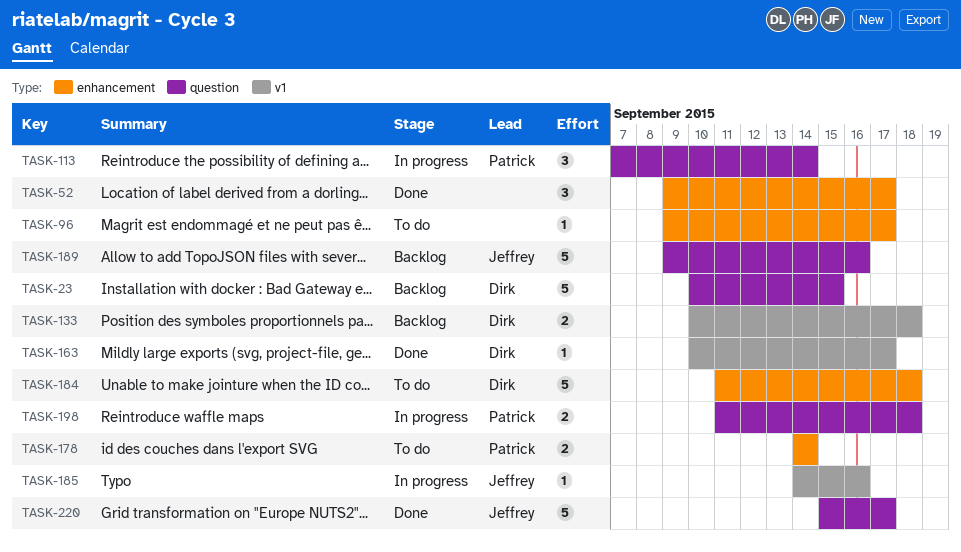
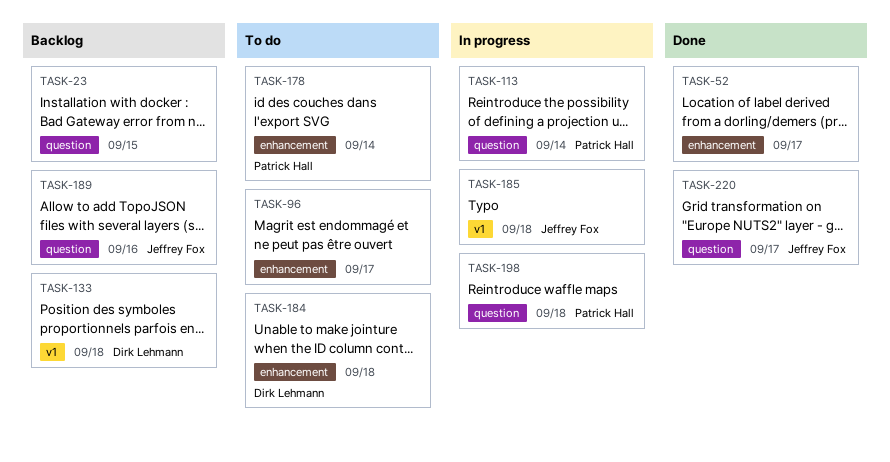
TASK-23, owner: Dirk Lehmann -> none
TASK-163: present -> none
TASK-185, due: Sep 16 -> Sep 18

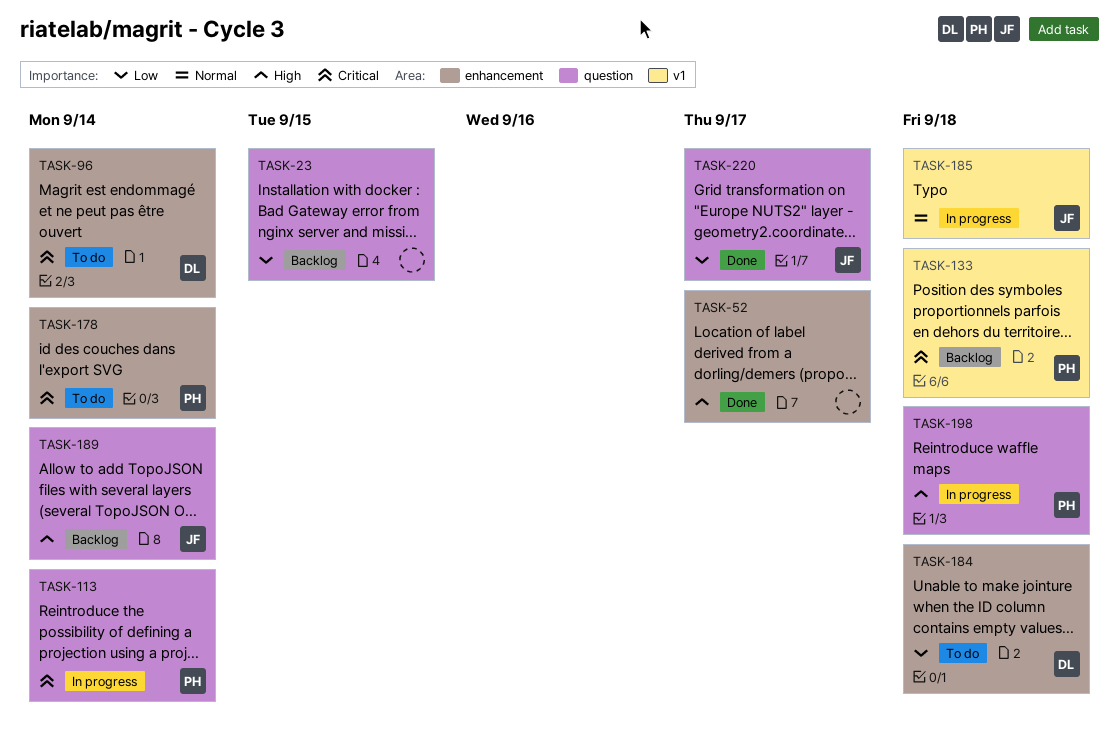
TASK-96, owner: none -> Dirk Lehmann
TASK-96, due: Sep 17 -> Sep 14
TASK-133, owner: Dirk Lehmann -> Patrick Hall
TASK-189, due: Sep 16 -> Sep 14

